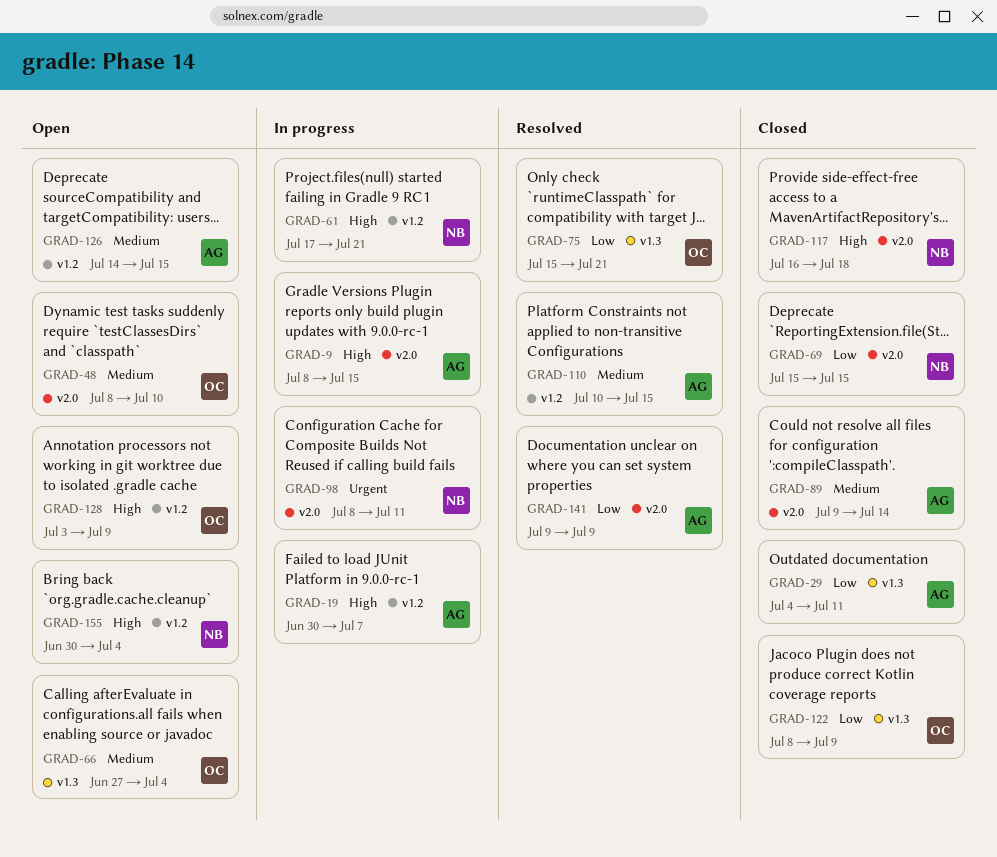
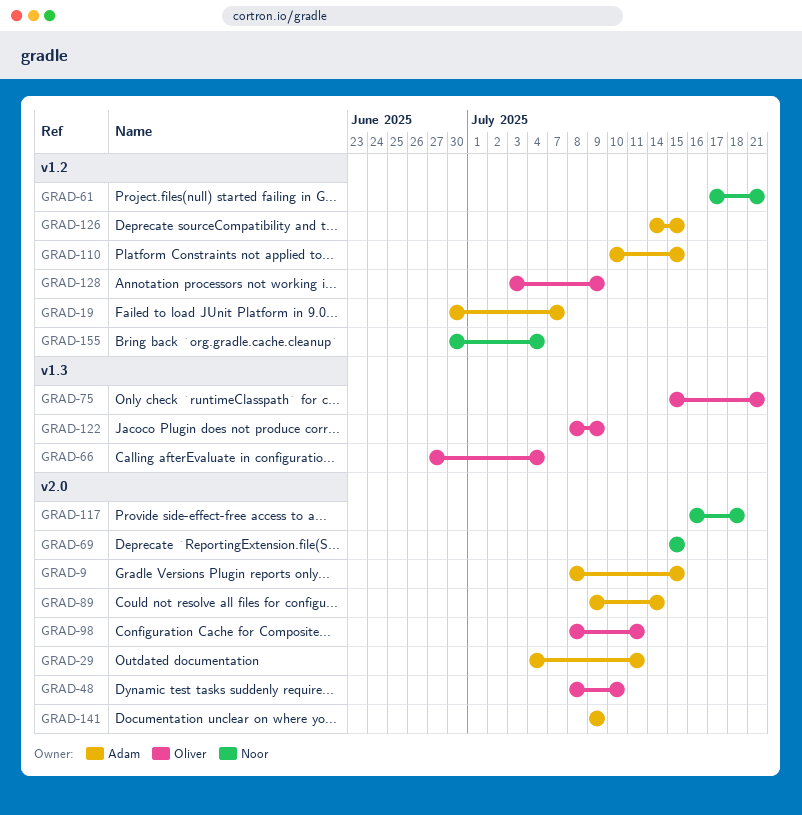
GRAD-29, label: v1.3 -> v2.0
GRAD-98, owner: Noor -> Oliver

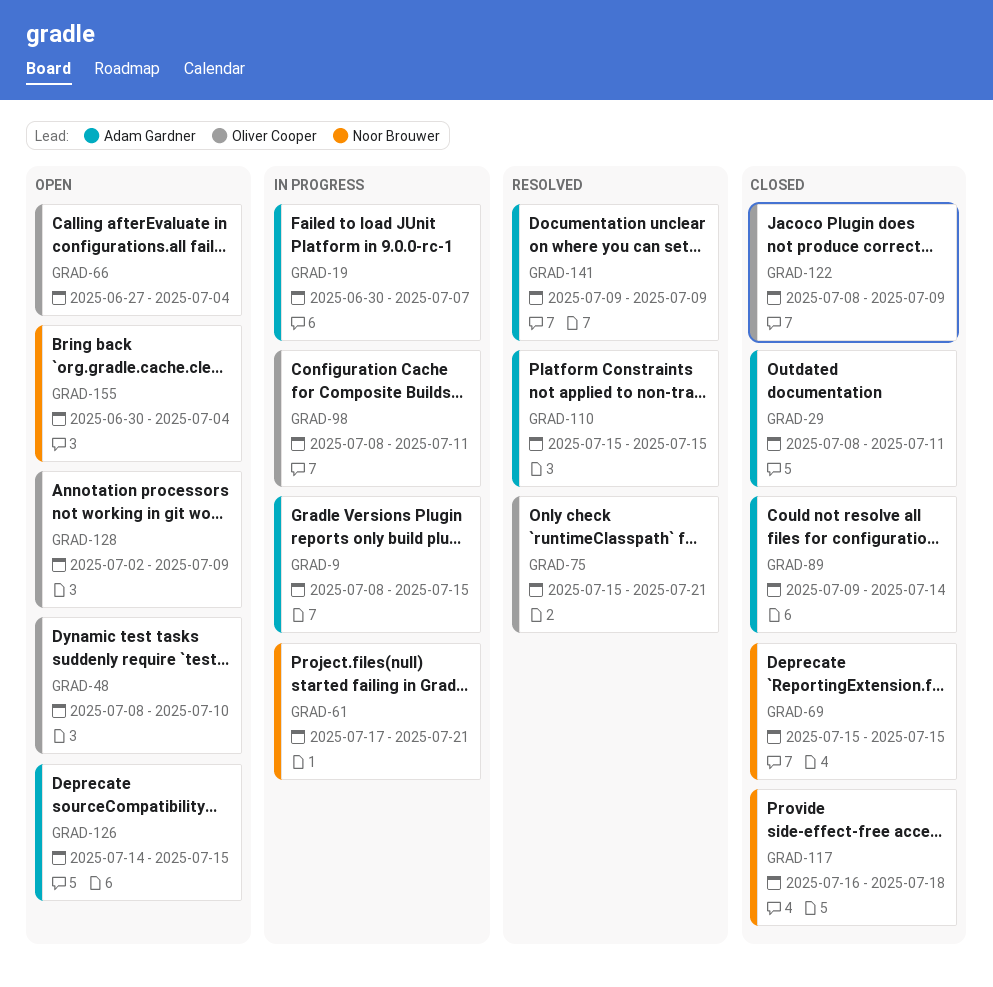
GRAD-29, start: Jul 4 -> Jul 8
GRAD-110, start: Jul 10 -> Jul 15
GRAD-128, start: Jul 3 -> Jul 2

